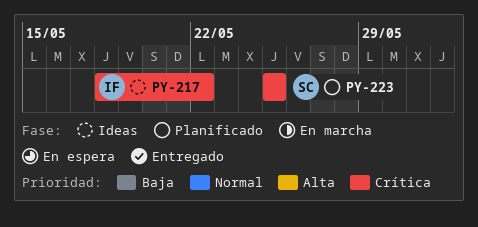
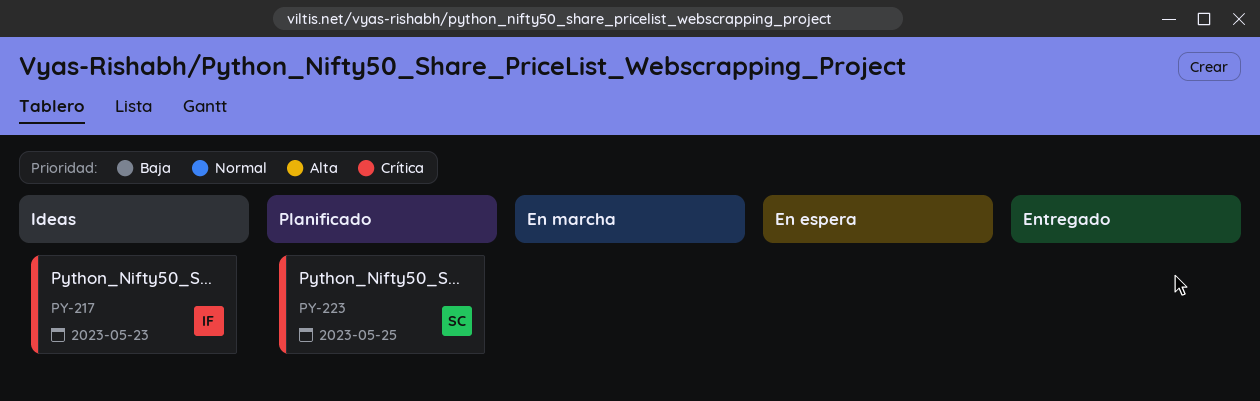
PY-217, due: May 22 -> May 23

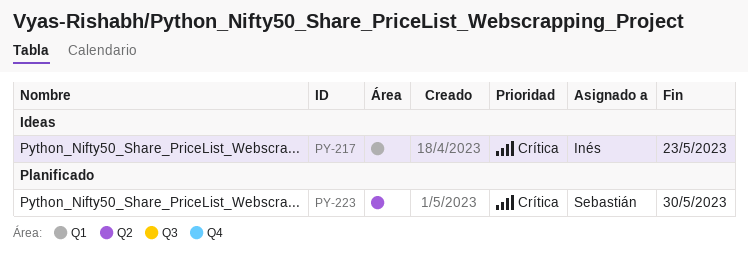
PY-223, due: May 25 -> May 30

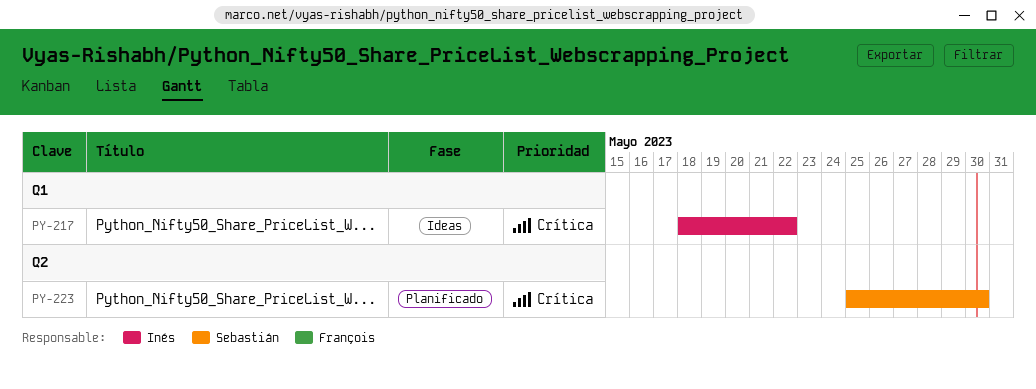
PY-217, due: May 23 -> May 22

